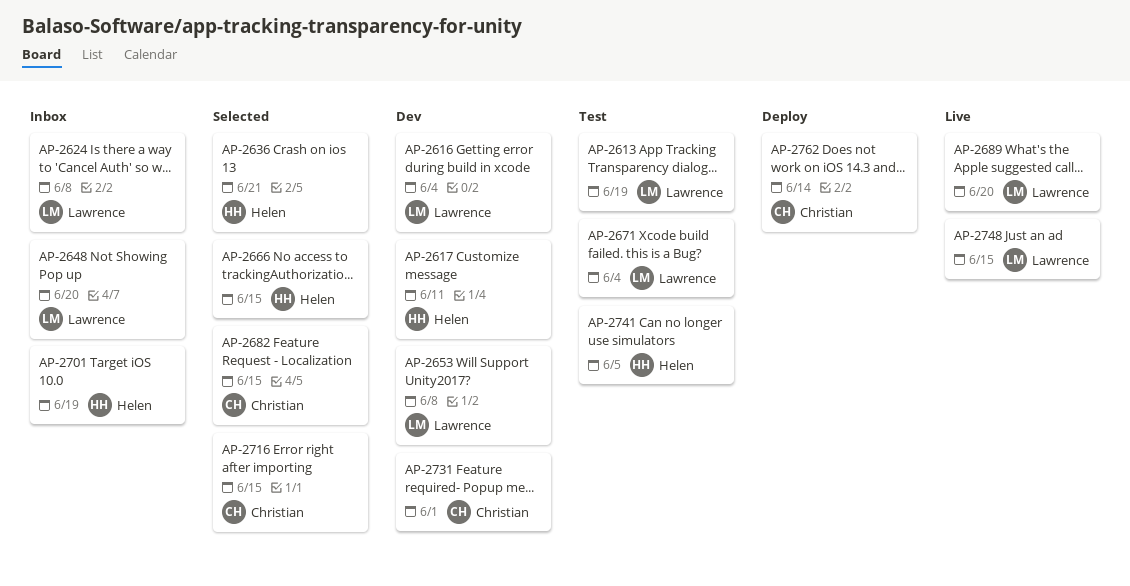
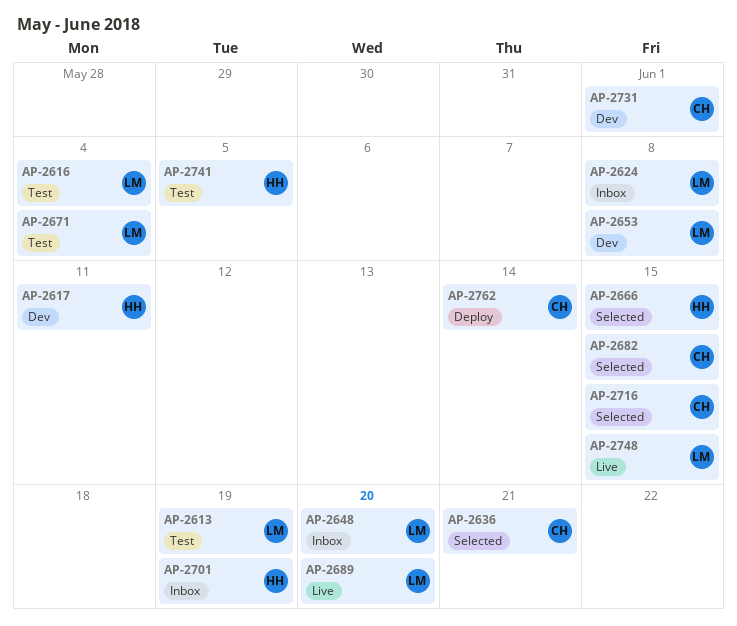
AP-2616, status: Dev -> Test
AP-2636, owner: Helen -> Christian

